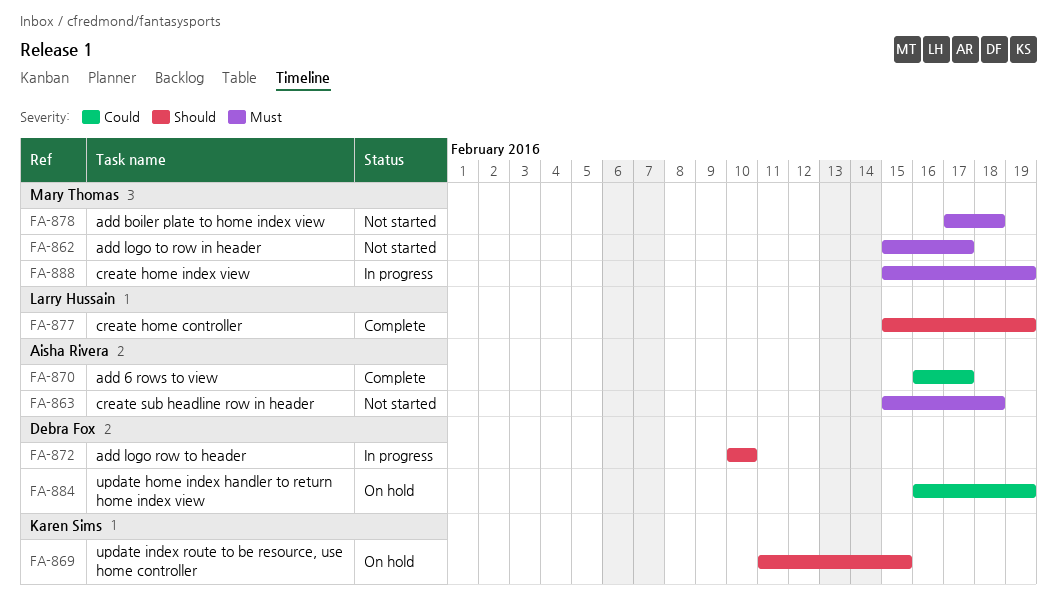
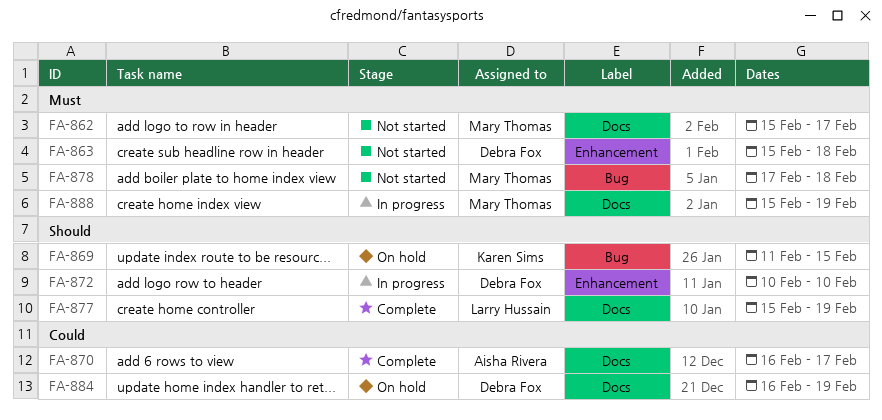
FA-863, owner: Aisha Rivera -> Debra Fox

